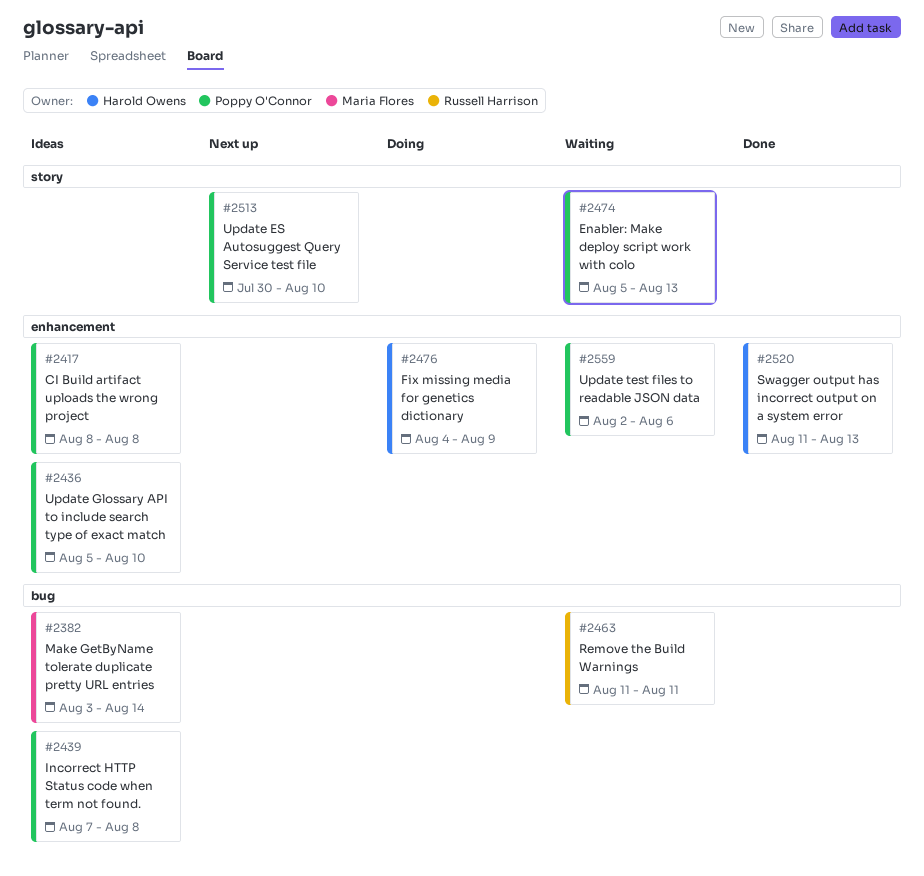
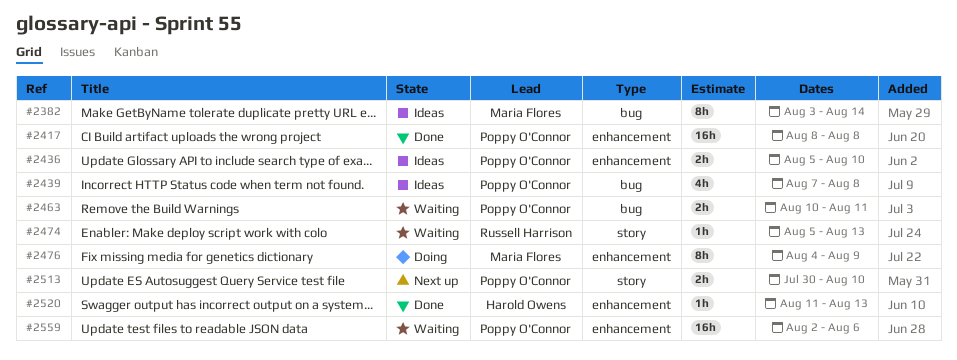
#2417, status: Ideas -> Done
#2463, owner: Russell Harrison -> Poppy O'Connor
#2463, start: Aug 11 -> Aug 10
#2474, owner: Poppy O'Connor -> Russell Harrison
#2476, owner: Harold Owens -> Maria Flores

